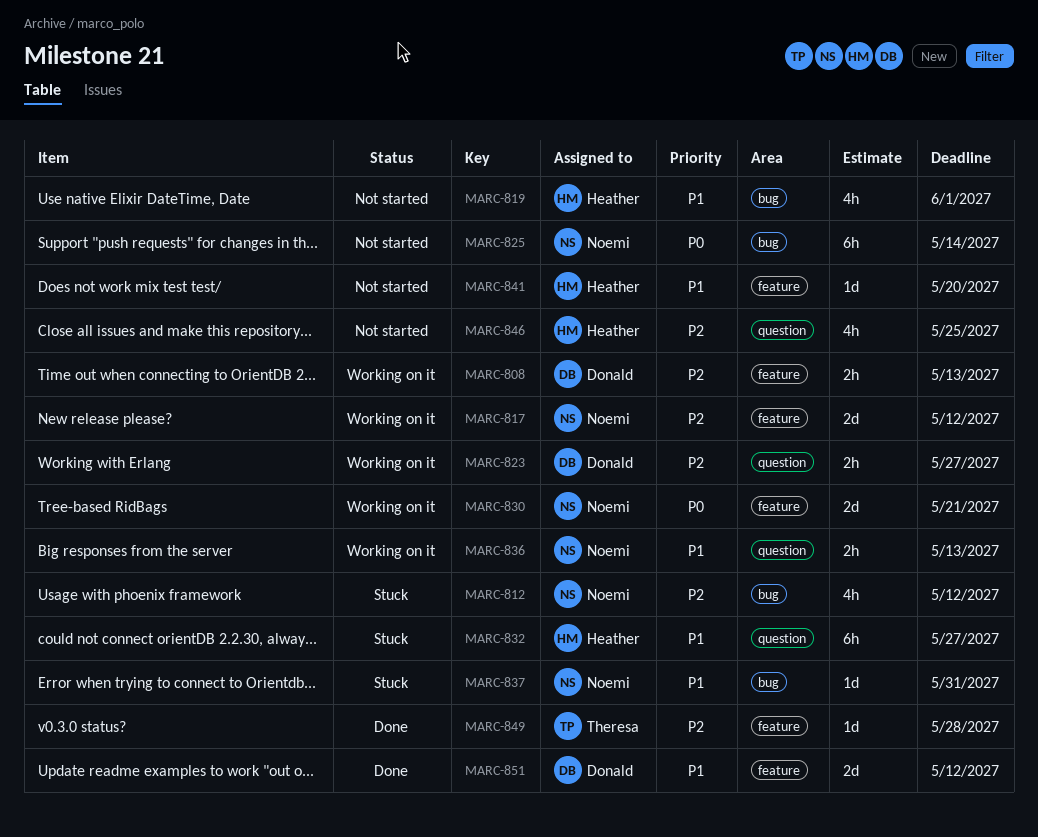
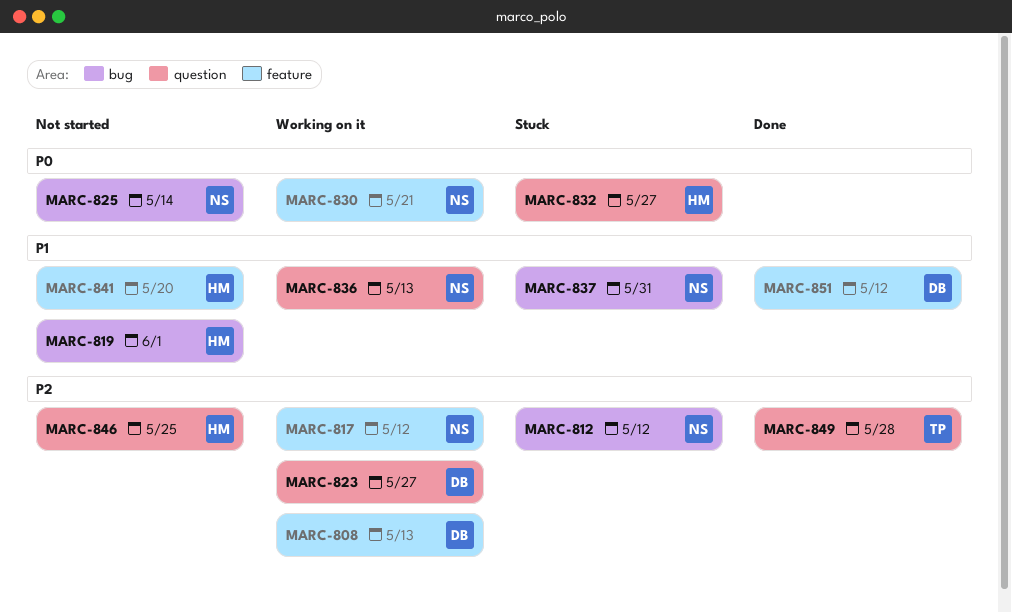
MARC-832, priority: P1 -> P0
MARC-849, label: feature -> question

